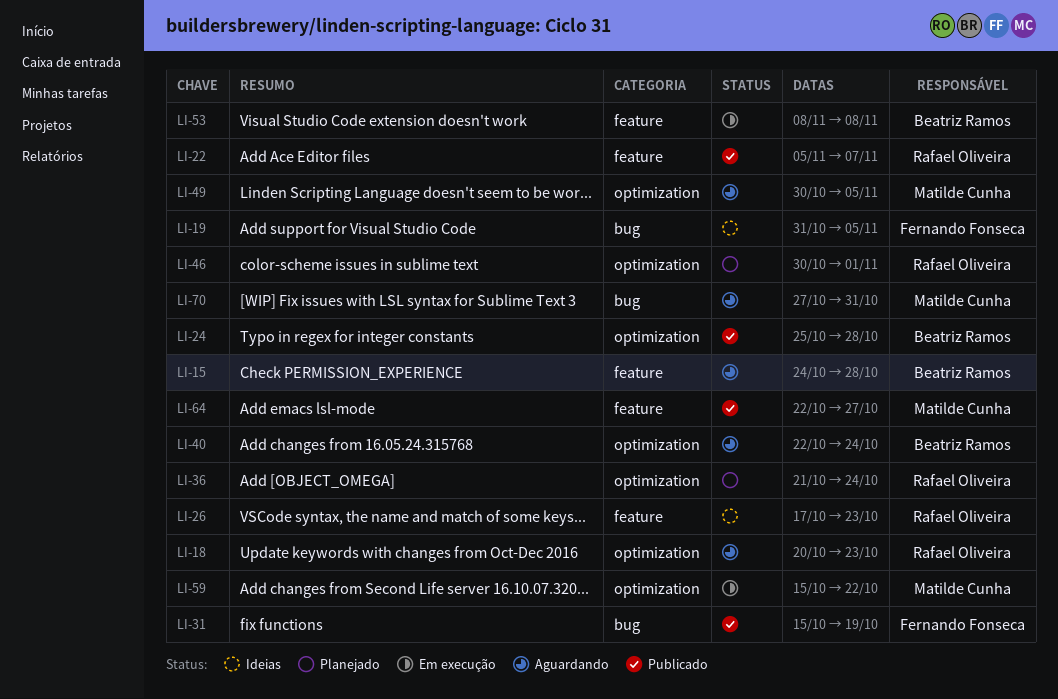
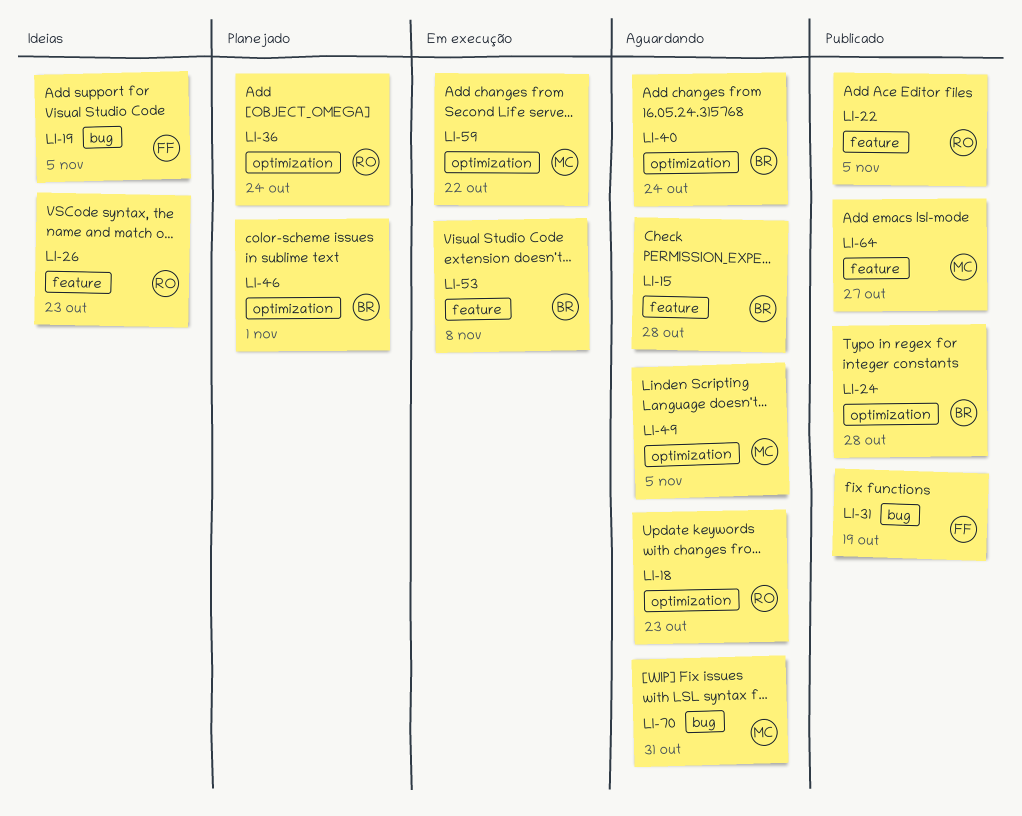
LI-22, due: Nov 7 -> Nov 5
LI-46, owner: Rafael Oliveira -> Beatriz Ramos

